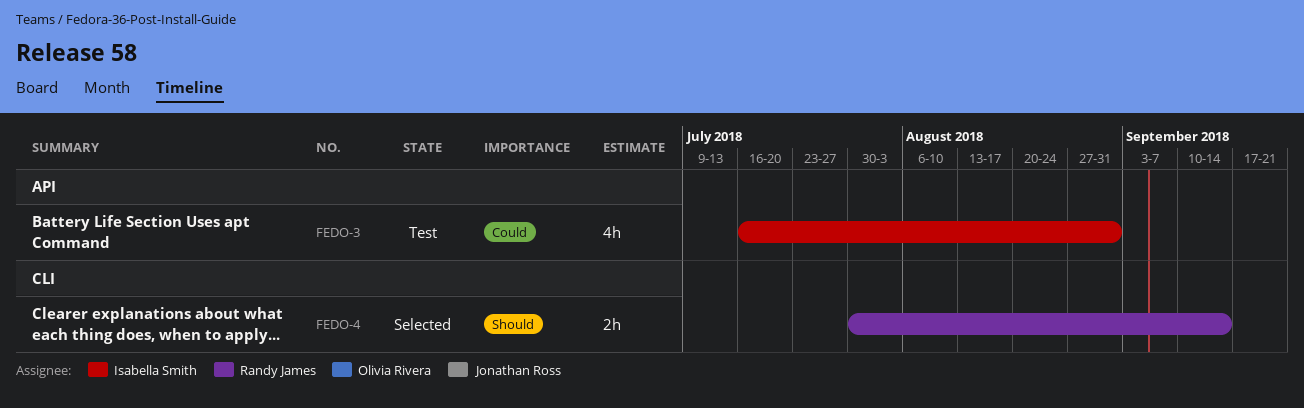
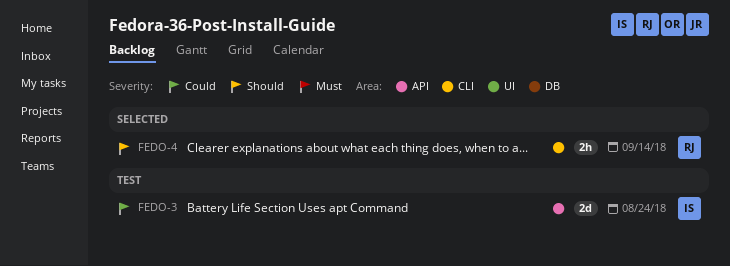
FEDO-3, estimate: 4h -> 2d
FEDO-3, due: Aug 31 -> Aug 24

